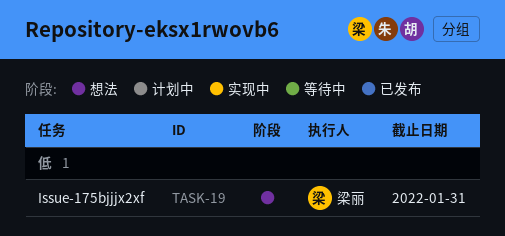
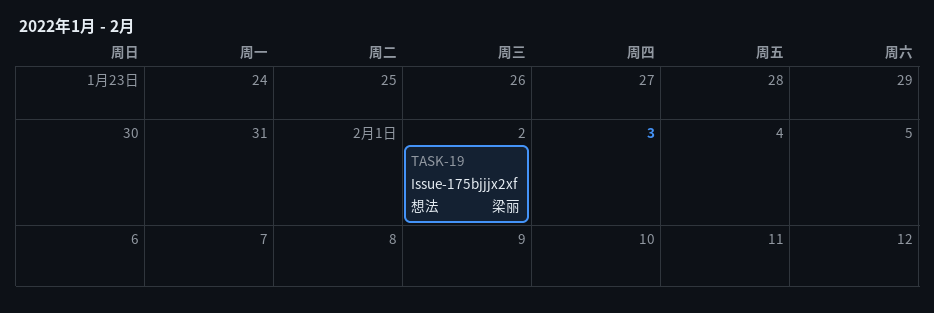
TASK-19, due: Jan 31 -> Feb 2

